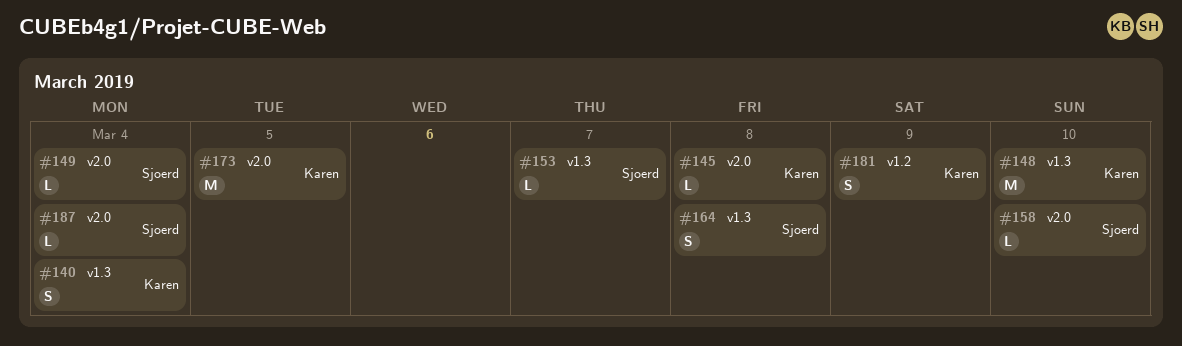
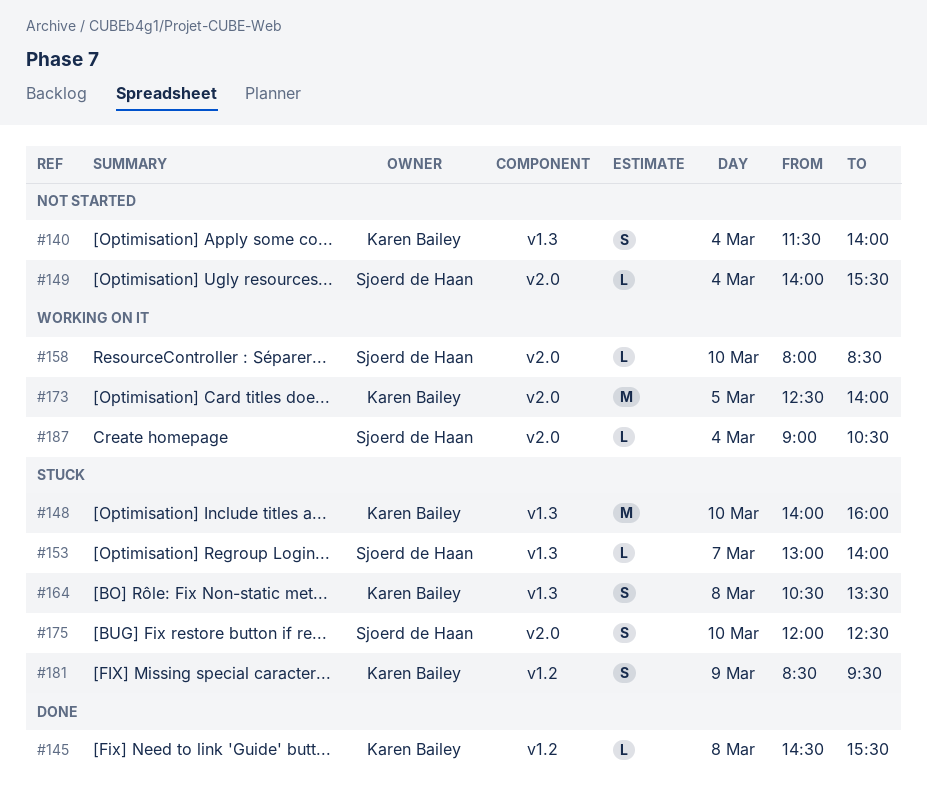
#145, label: v2.0 -> v1.2
#164, owner: Sjoerd de Haan -> Karen Bailey
#175: none -> present

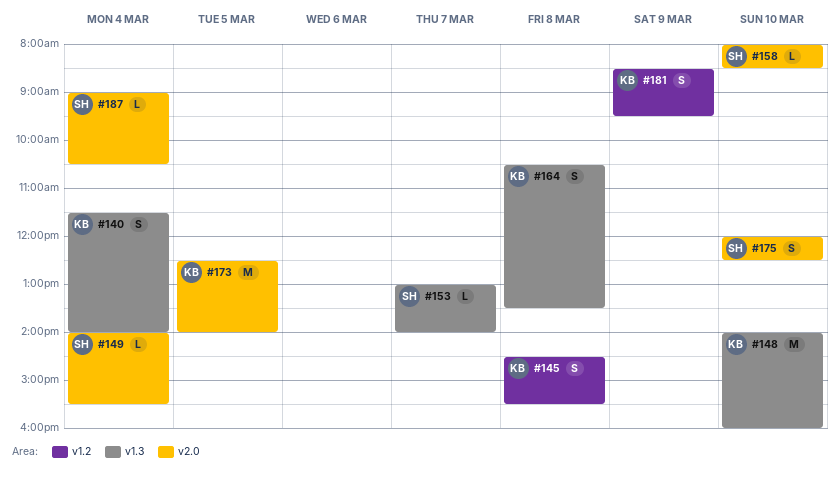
#145, estimate: L -> S

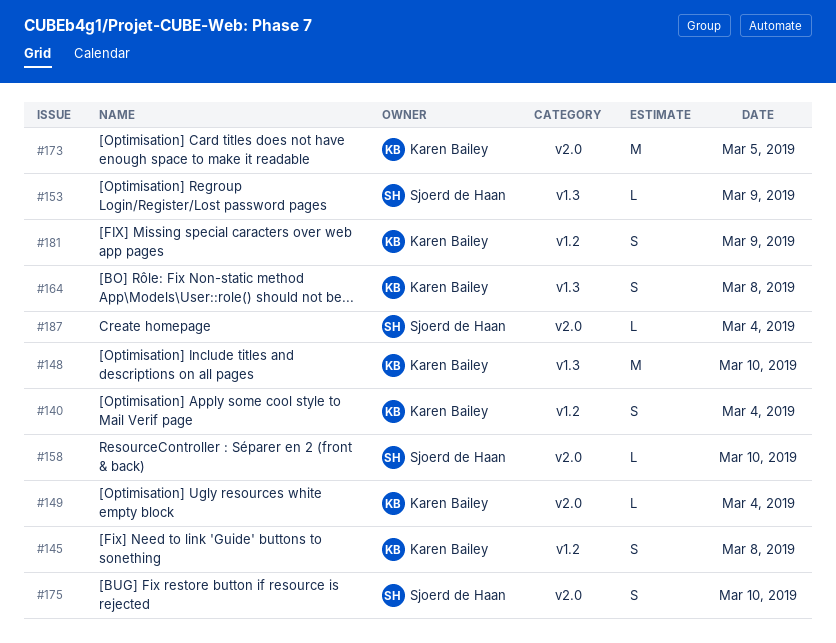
#140, label: v1.3 -> v1.2
#149, owner: Sjoerd de Haan -> Karen Bailey
#153, day: Mar 7 -> Mar 9

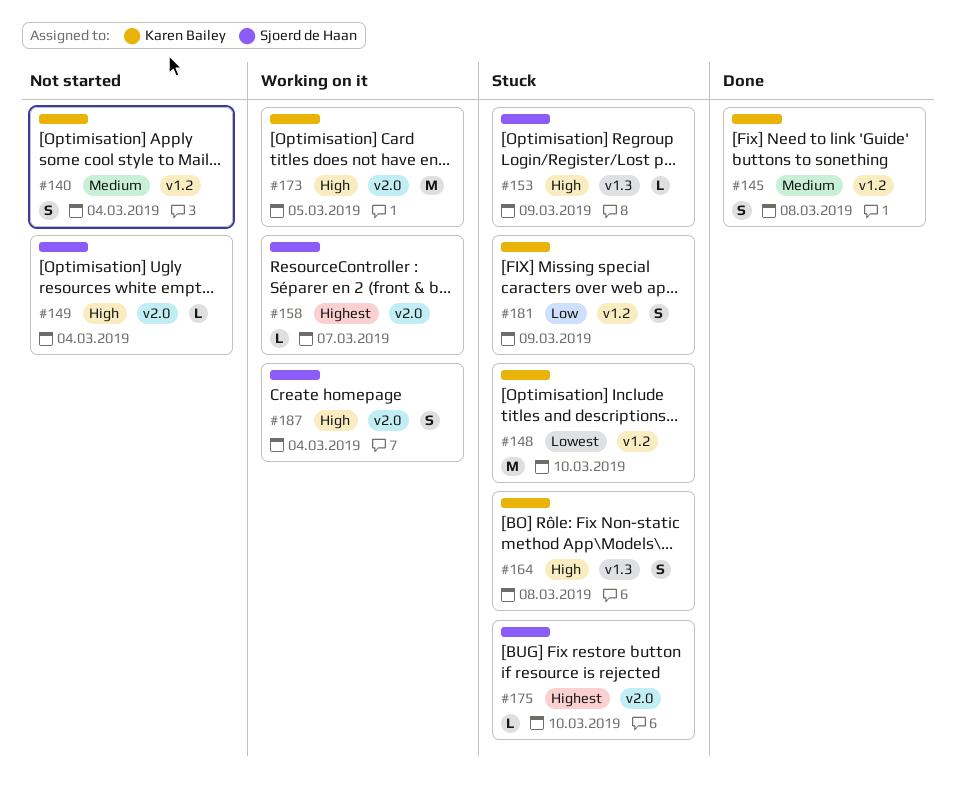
#148, label: v1.3 -> v1.2
#149, owner: Karen Bailey -> Sjoerd de Haan
#158, day: Mar 10 -> Mar 7
#175, estimate: S -> L
#187, estimate: L -> S

